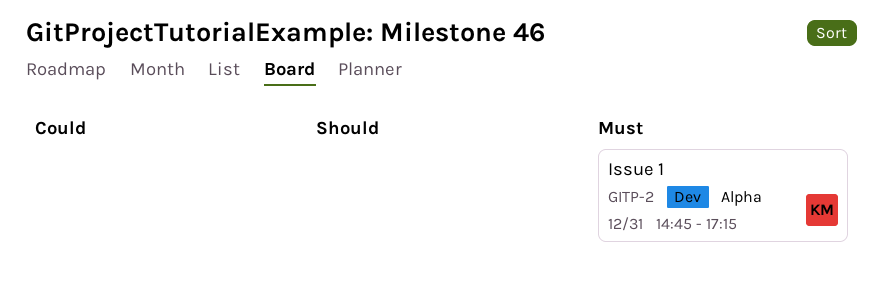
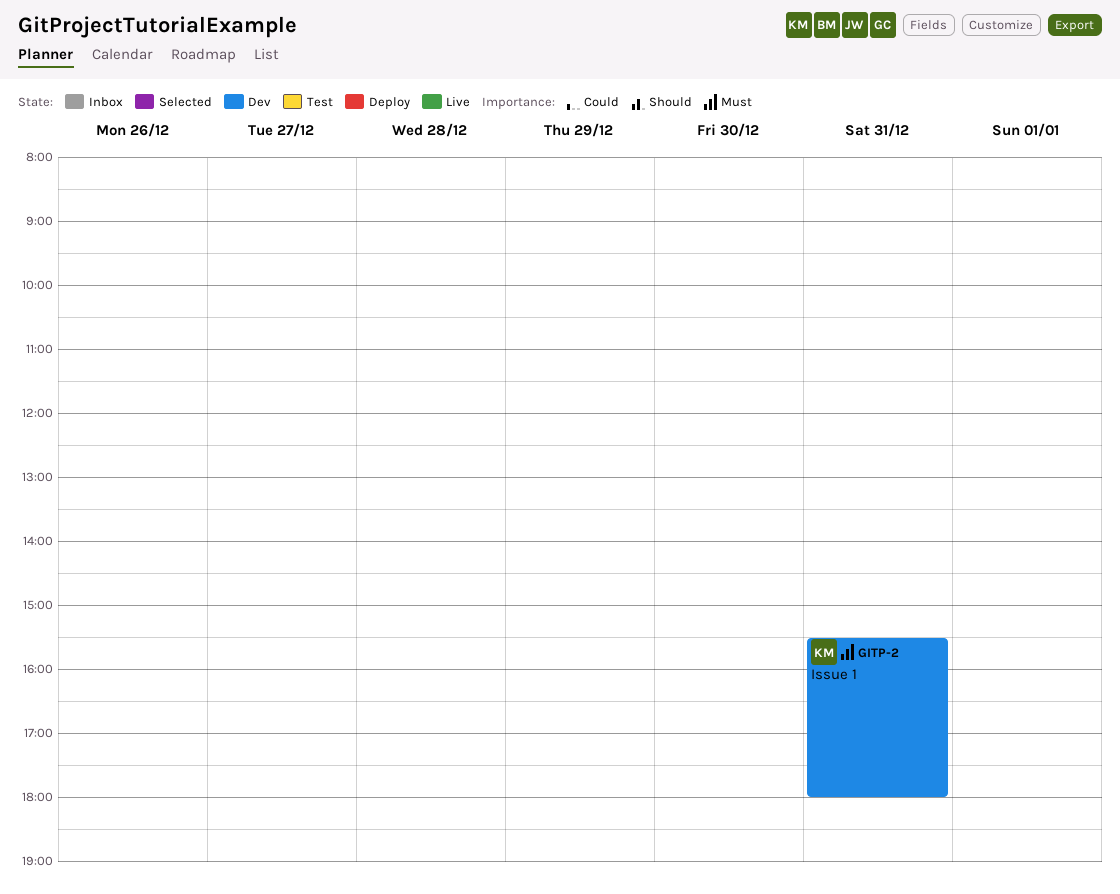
GITP-2, begins: 14:45 -> 15:30
GITP-2, ends: 17:15 -> 18:00

